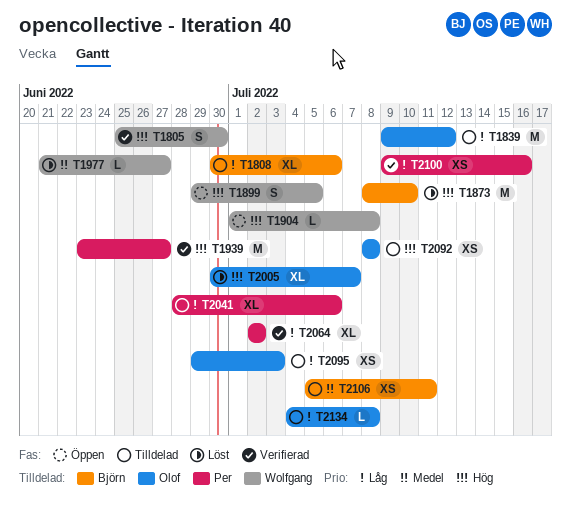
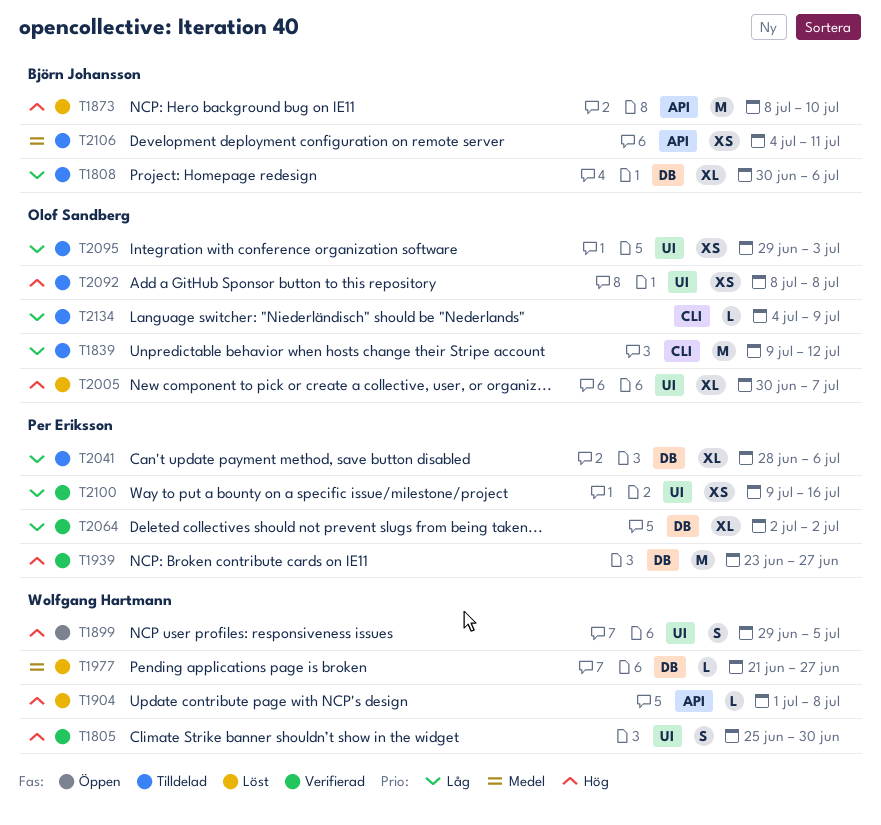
T1904, status: Öppen -> Löst
T2106, start: Jul 5 -> Jul 4
T2134, due: Jul 8 -> Jul 9

